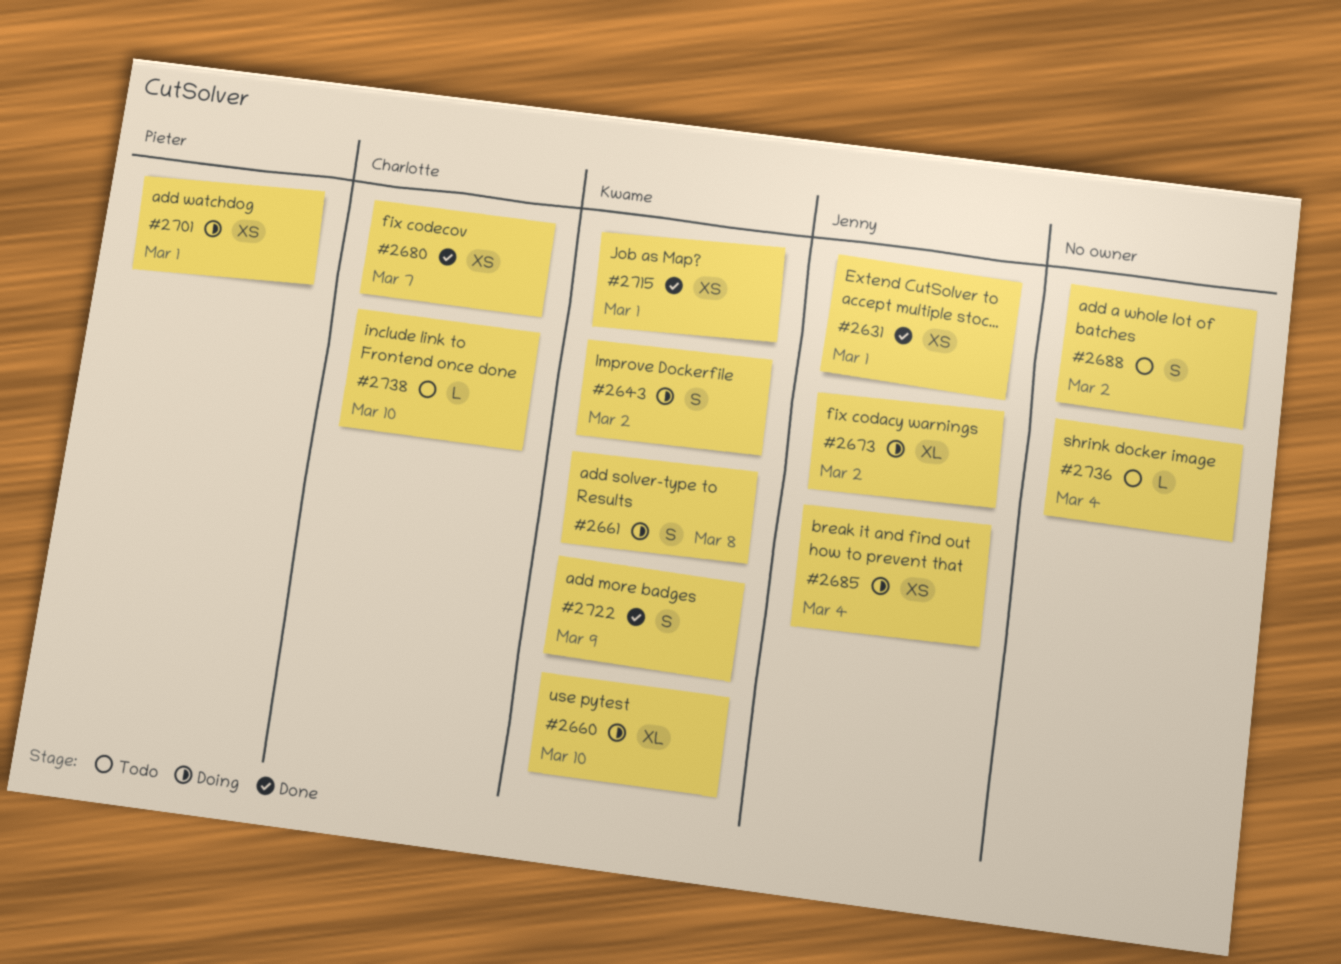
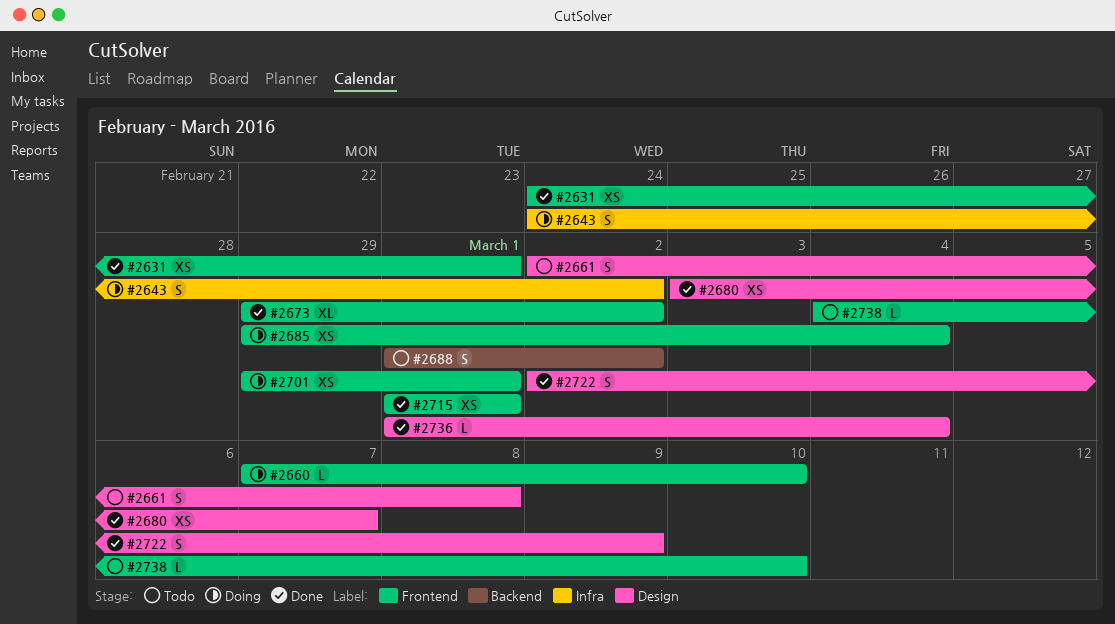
#2660, estimate: XL -> L
#2661, status: Doing -> Todo
#2673, status: Doing -> Done
#2736, status: Todo -> Done

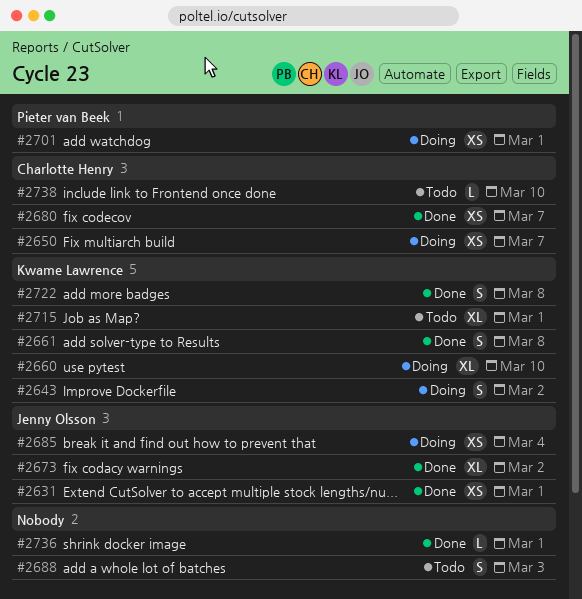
#2650: none -> present
#2660, estimate: L -> XL
#2661, status: Todo -> Done
#2688, due: Mar 2 -> Mar 3
#2715, status: Done -> Todo
#2715, estimate: XS -> XL
#2722, due: Mar 9 -> Mar 8
#2736, due: Mar 4 -> Mar 1

